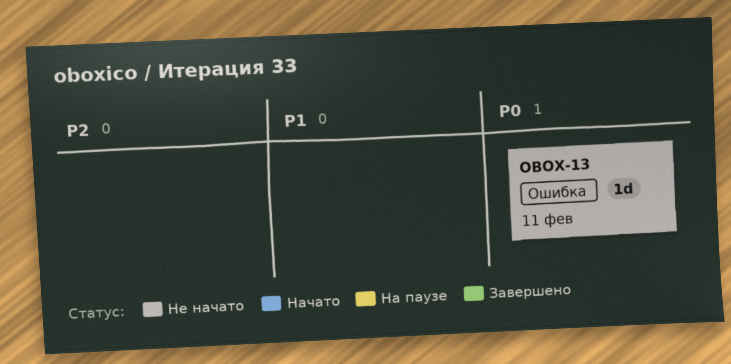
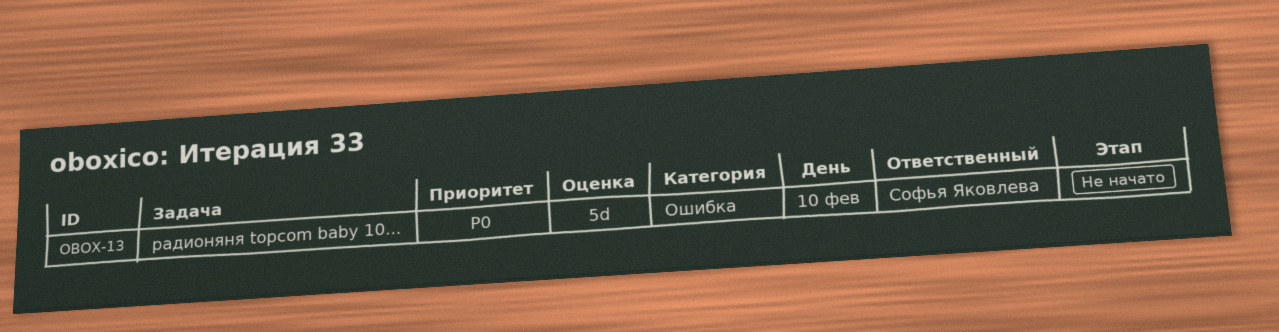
OBOX-13, estimate: 1d -> 5d
OBOX-13, day: Feb 11 -> Feb 10

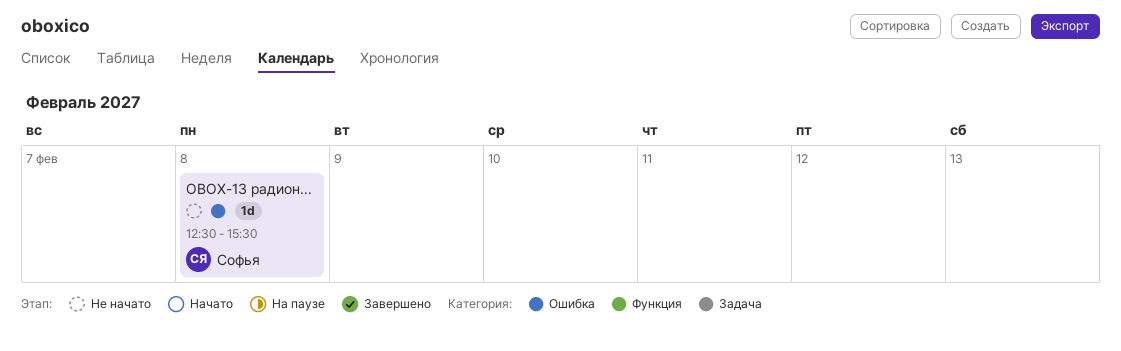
OBOX-13, estimate: 5d -> 1d
OBOX-13, day: Feb 10 -> Feb 8

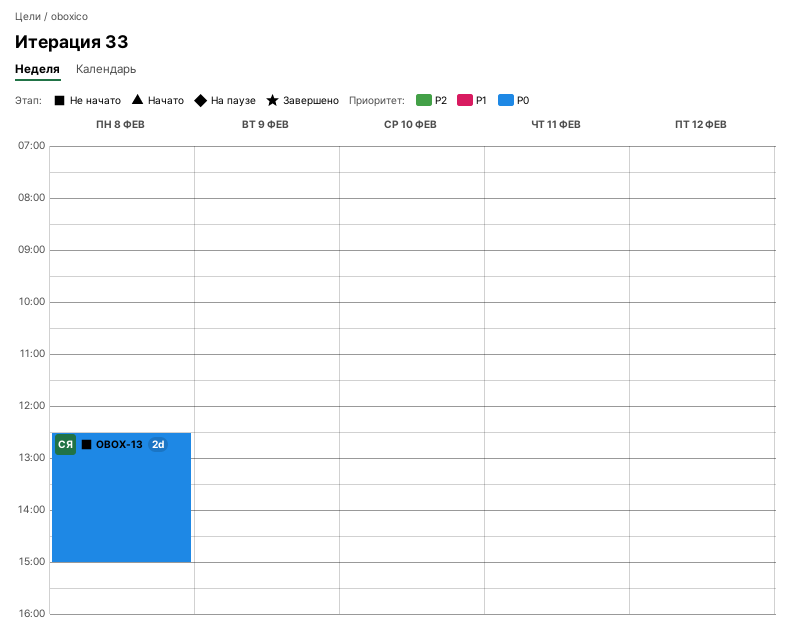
OBOX-13, estimate: 1d -> 2d
OBOX-13, ends: 15:30 -> 15:00

